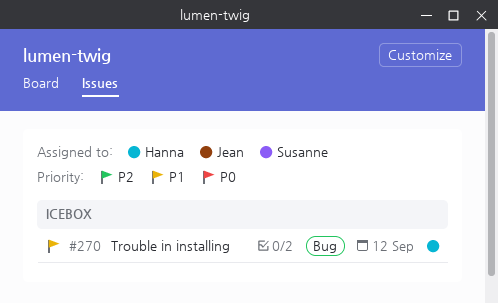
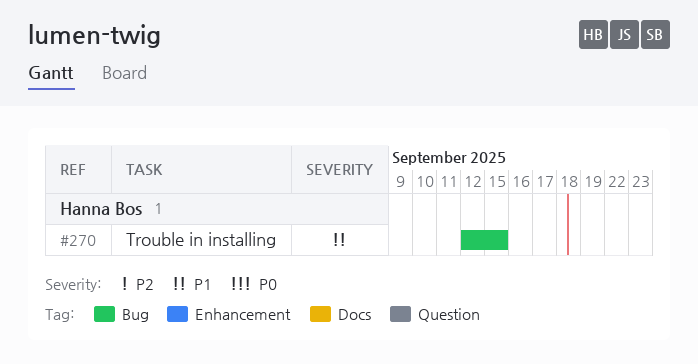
#270, due: Sep 12 -> Sep 15

